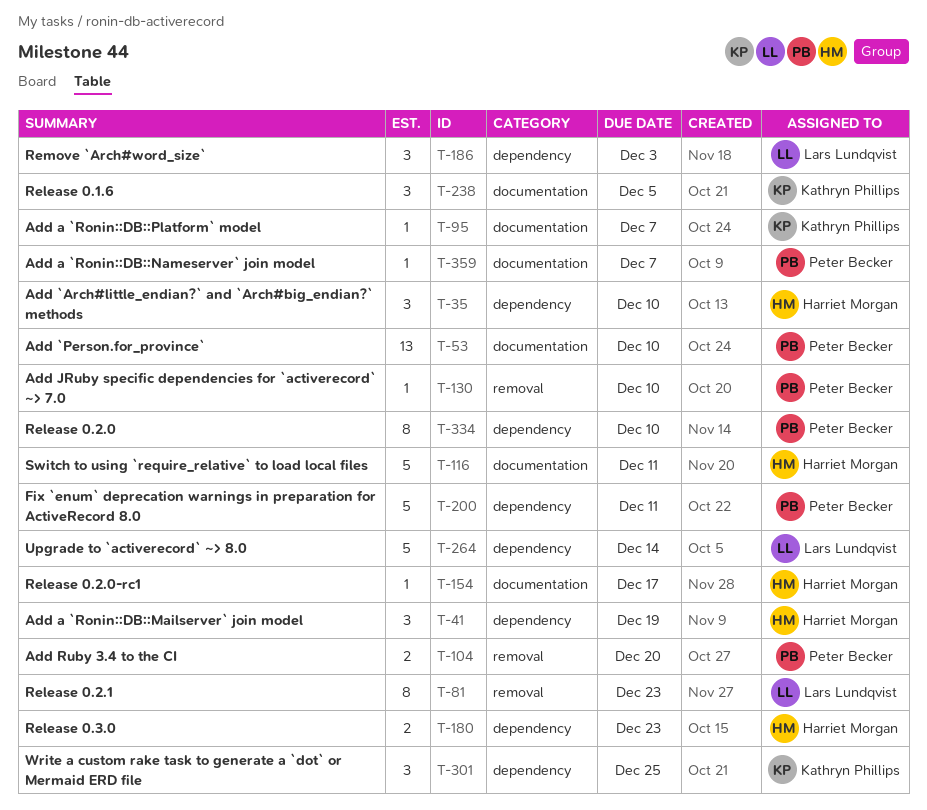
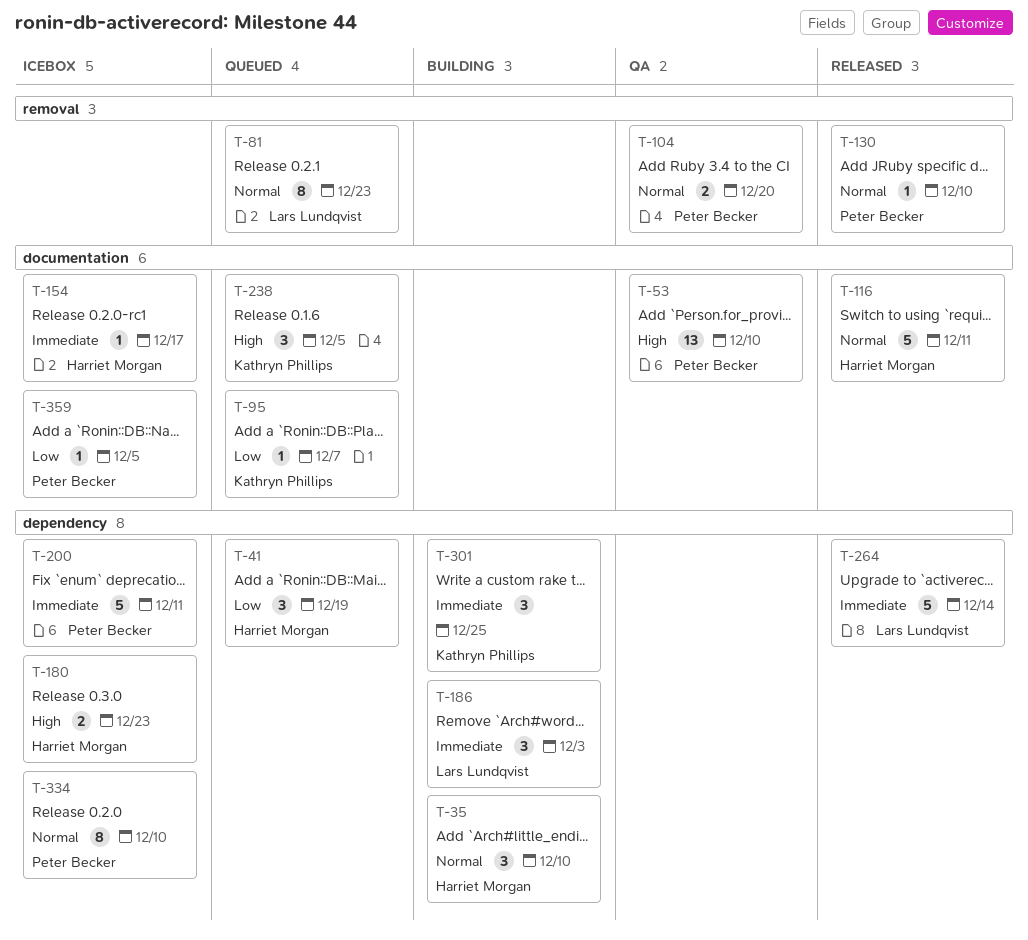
T-359, due: Dec 7 -> Dec 5

